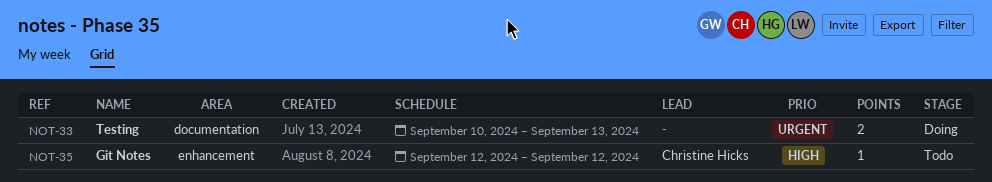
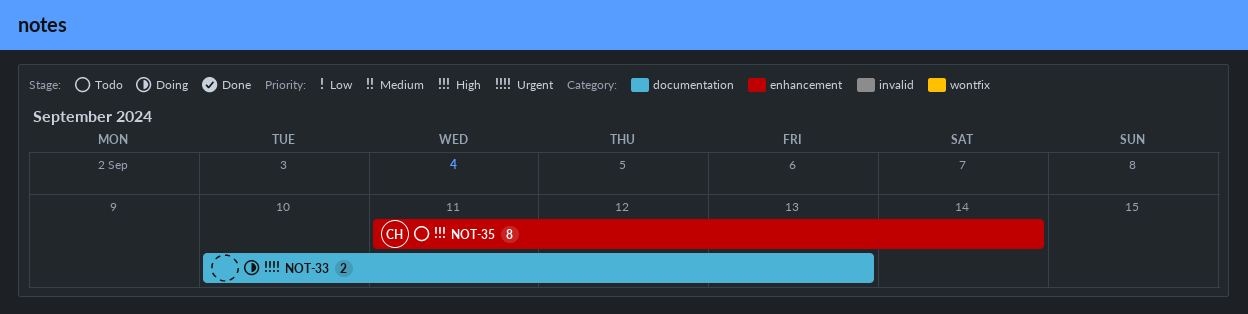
NOT-35, estimate: 1 -> 8
NOT-35, start: Sep 12 -> Sep 11
NOT-35, due: Sep 12 -> Sep 14

